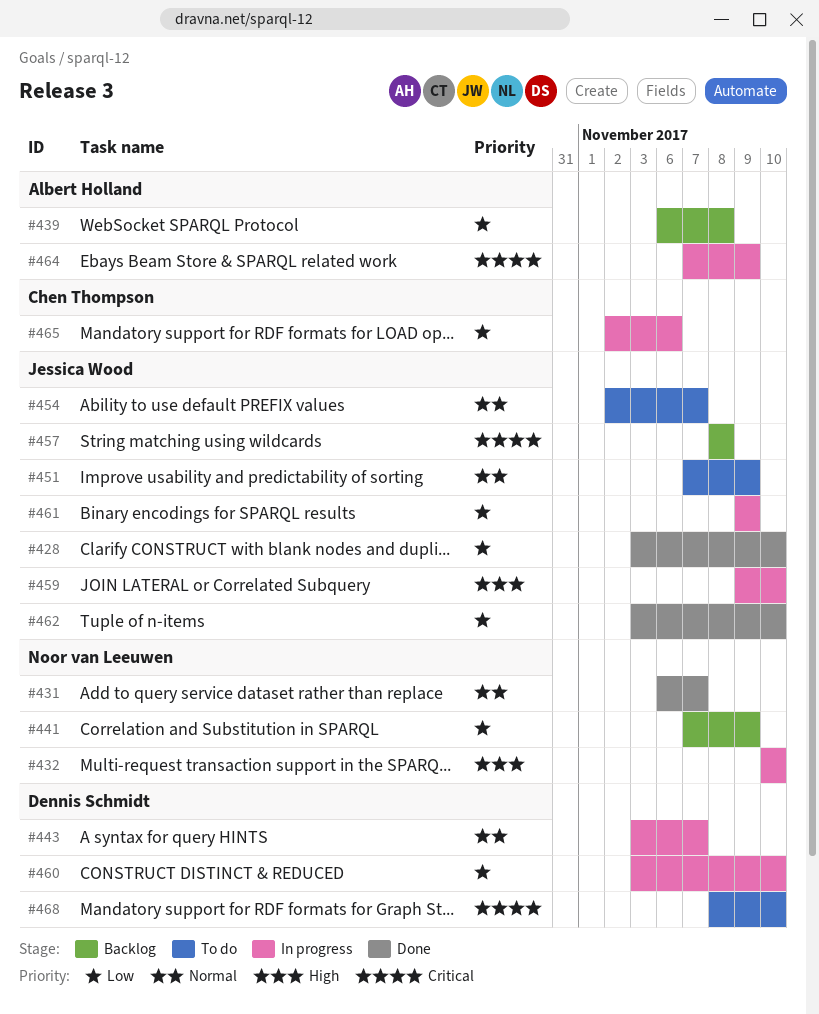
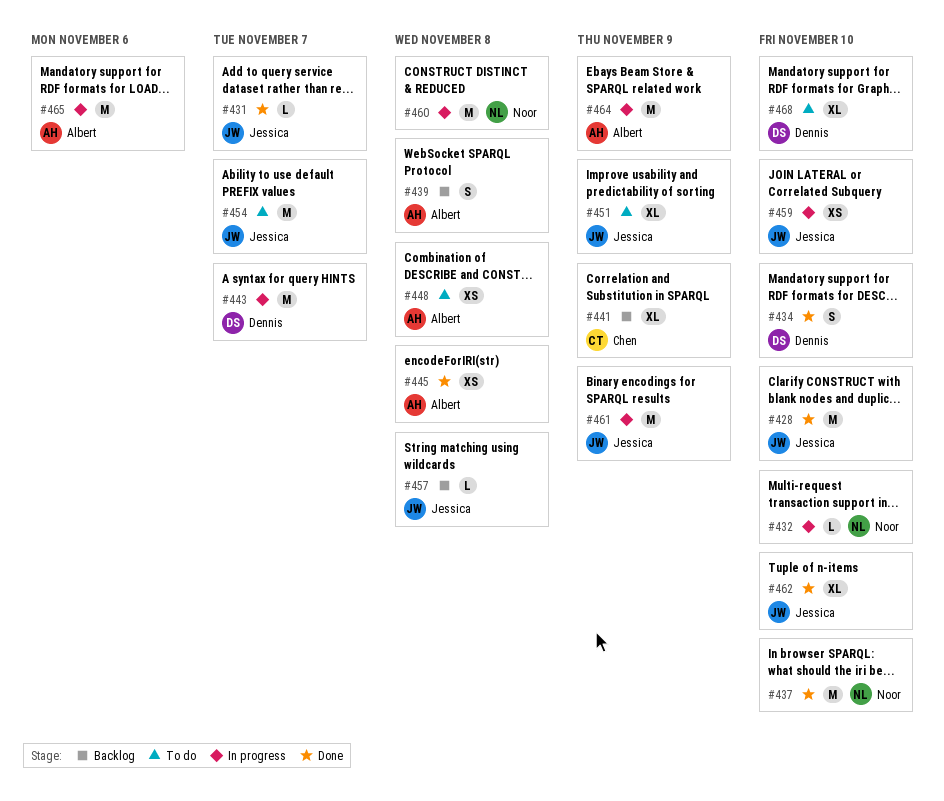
#431, owner: Noor van Leeuwen -> Jessica Wood
#434: none -> present
#437: none -> present
#441, owner: Noor van Leeuwen -> Chen Thompson
#445: none -> present
#448: none -> present
#460, owner: Dennis Schmidt -> Noor van Leeuwen
#460, due: Nov 10 -> Nov 8
#465, owner: Chen Thompson -> Albert Holland

